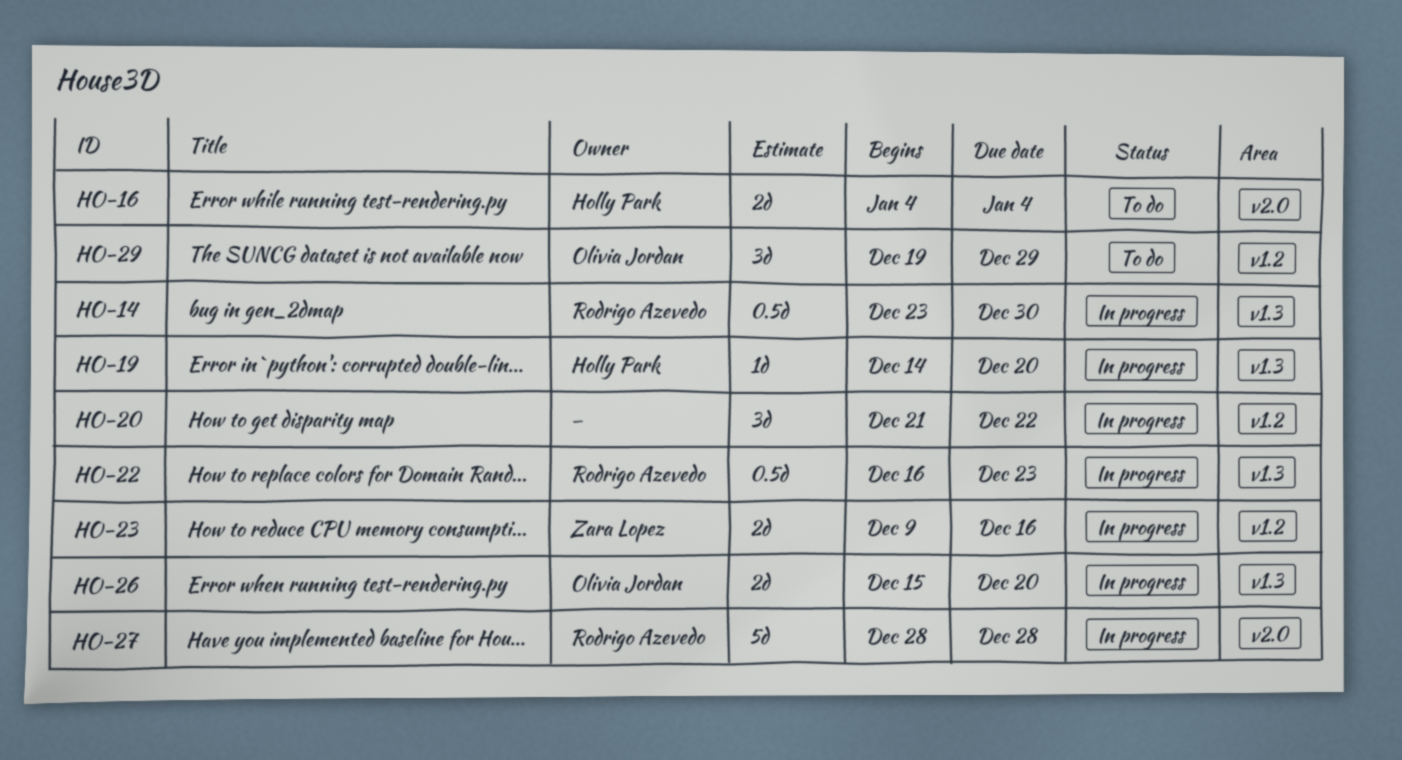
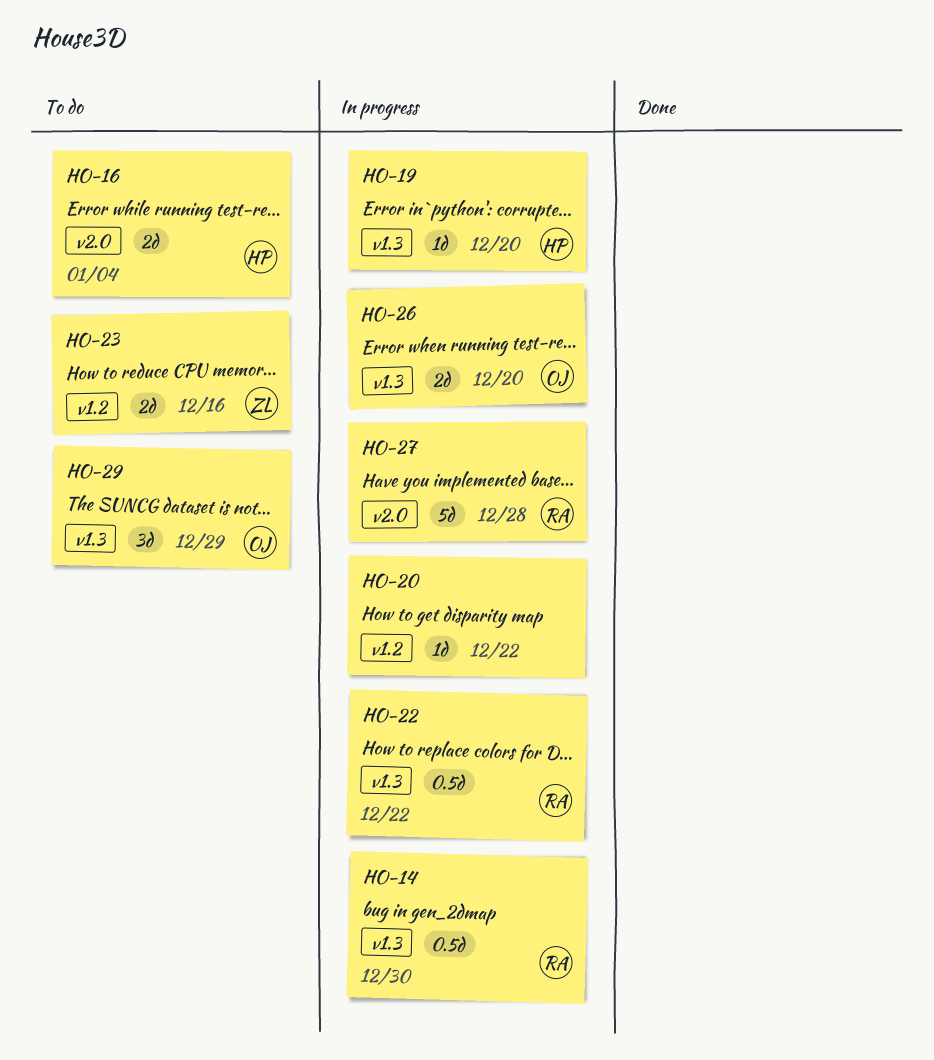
HO-20, estimate: 3d -> 1d
HO-22, due: Dec 23 -> Dec 22
HO-23, status: In progress -> To do
HO-29, label: v1.2 -> v1.3

